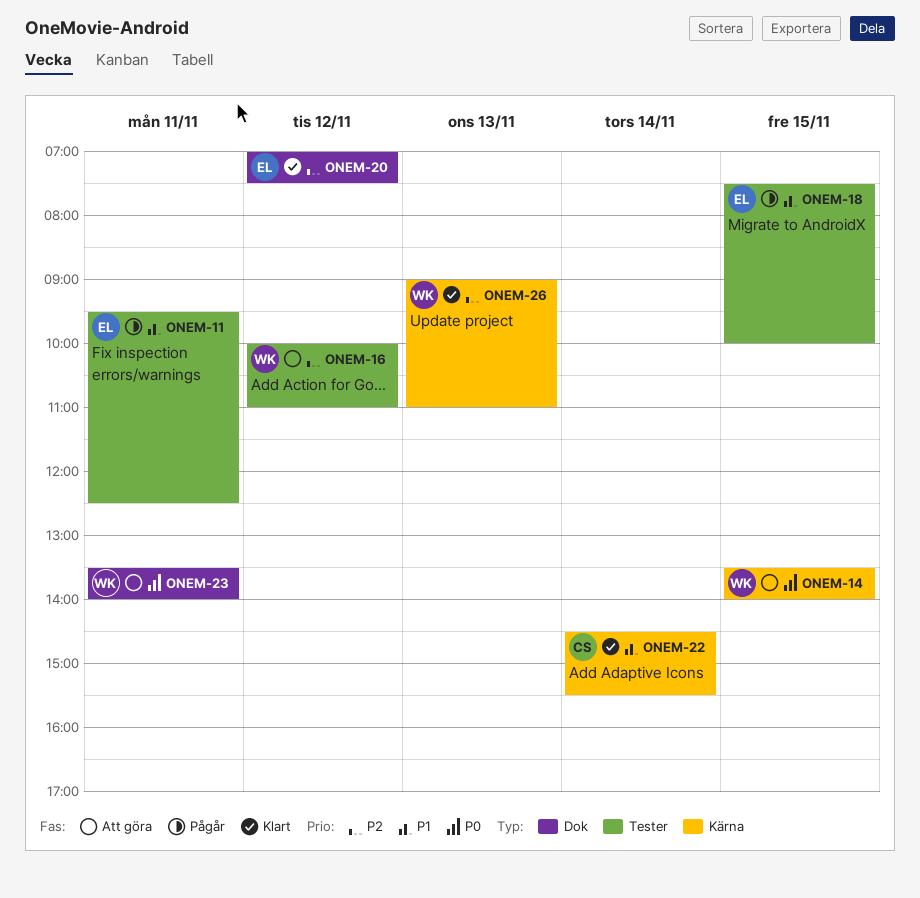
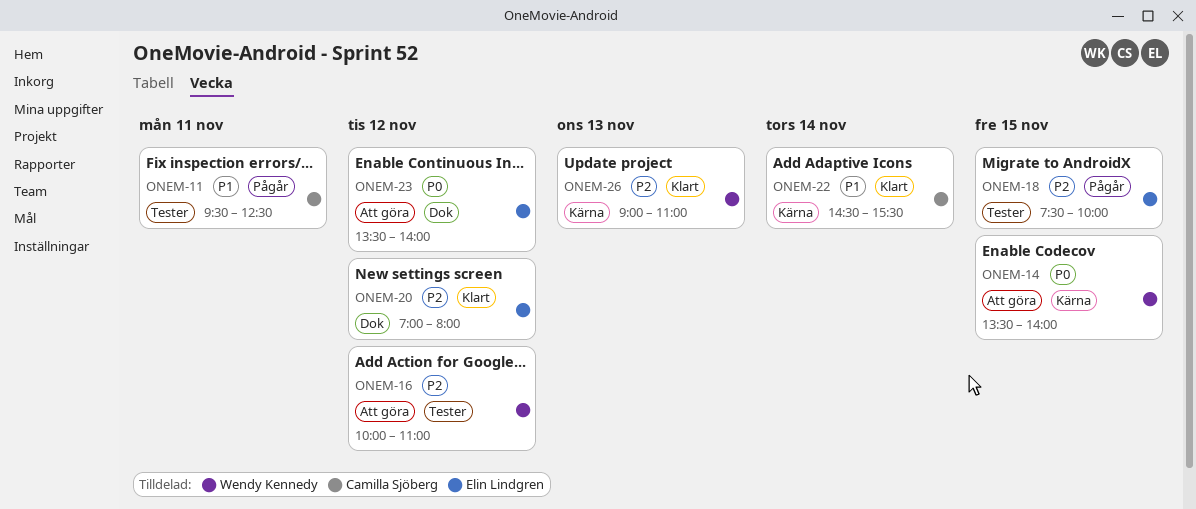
ONEM-11, owner: Elin Lindgren -> Camilla Sjöberg
ONEM-18, priority: P1 -> P2
ONEM-20, ends: 07:30 -> 08:00
ONEM-23, owner: Wendy Kennedy -> Elin Lindgren
ONEM-23, day: Nov 11 -> Nov 12

